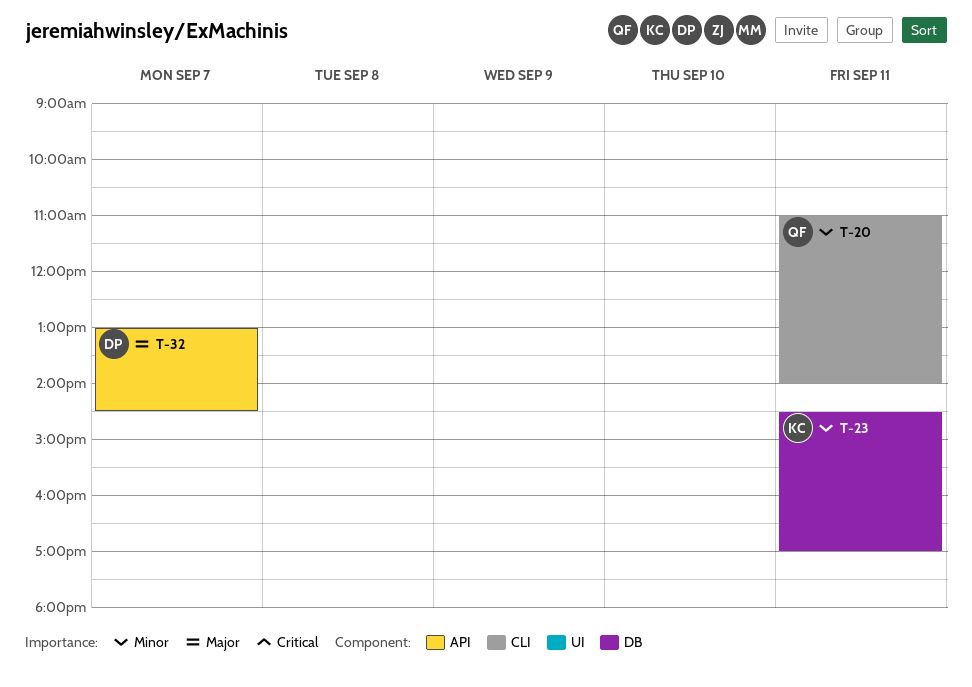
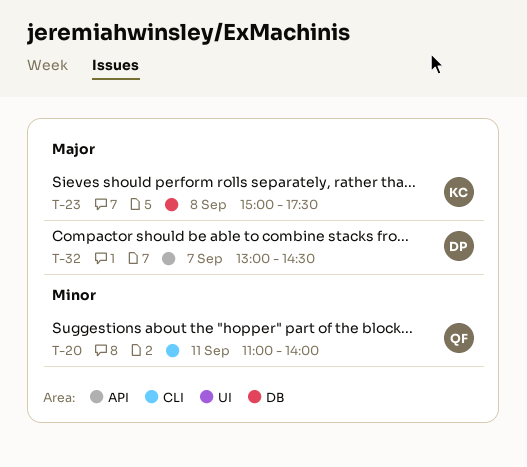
T-23, priority: Minor -> Major
T-23, day: Sep 11 -> Sep 8
T-23, begins: 14:30 -> 15:00
T-23, ends: 17:00 -> 17:30

